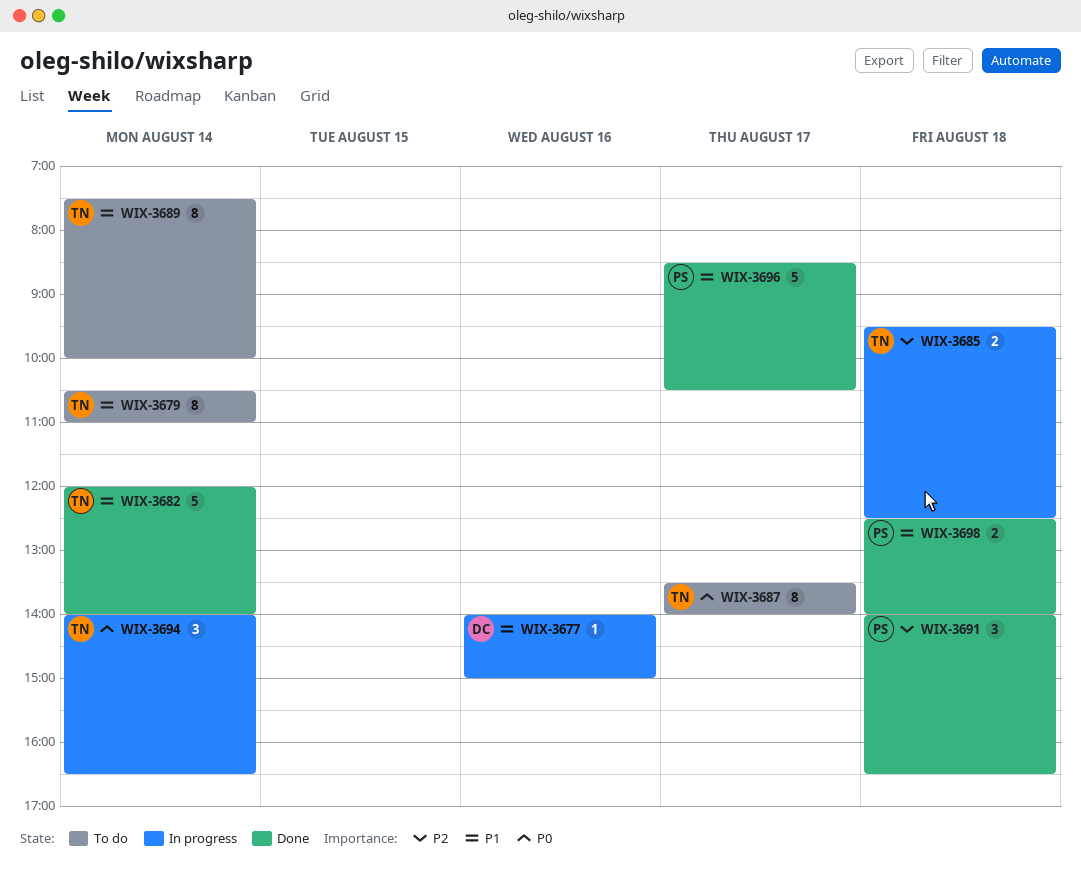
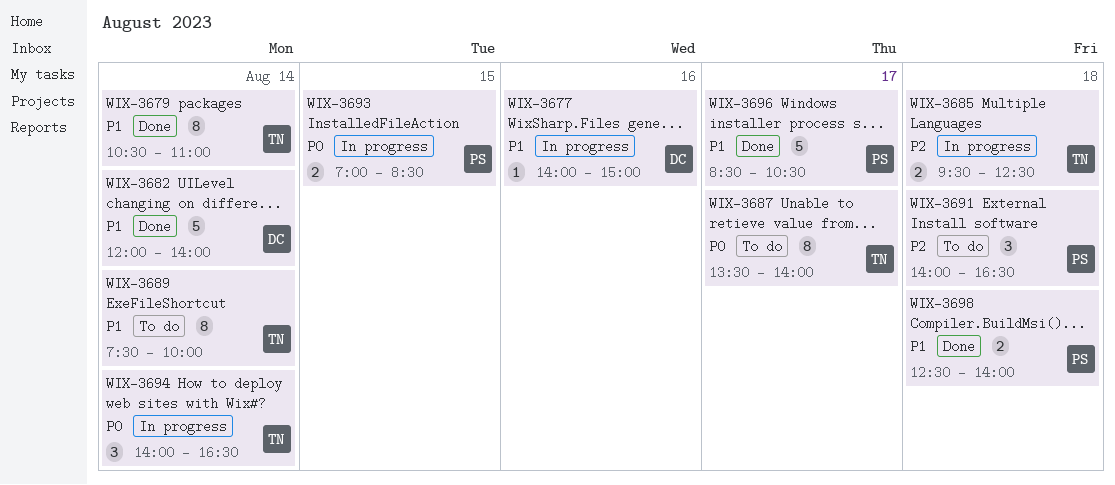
WIX-3679, status: To do -> Done
WIX-3682, owner: TN -> DC
WIX-3691, status: Done -> To do
WIX-3693: none -> present

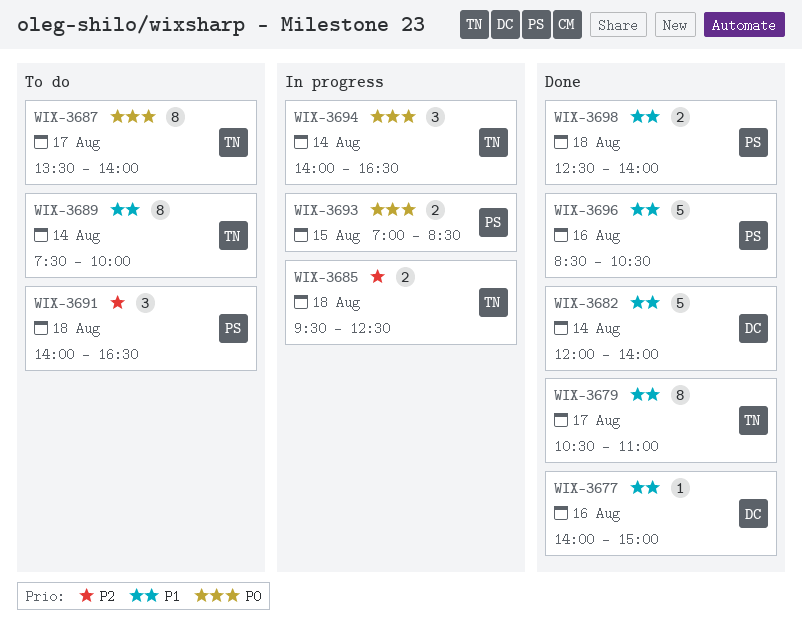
WIX-3677, status: In progress -> Done
WIX-3679, day: Aug 14 -> Aug 17
WIX-3696, day: Aug 17 -> Aug 16

